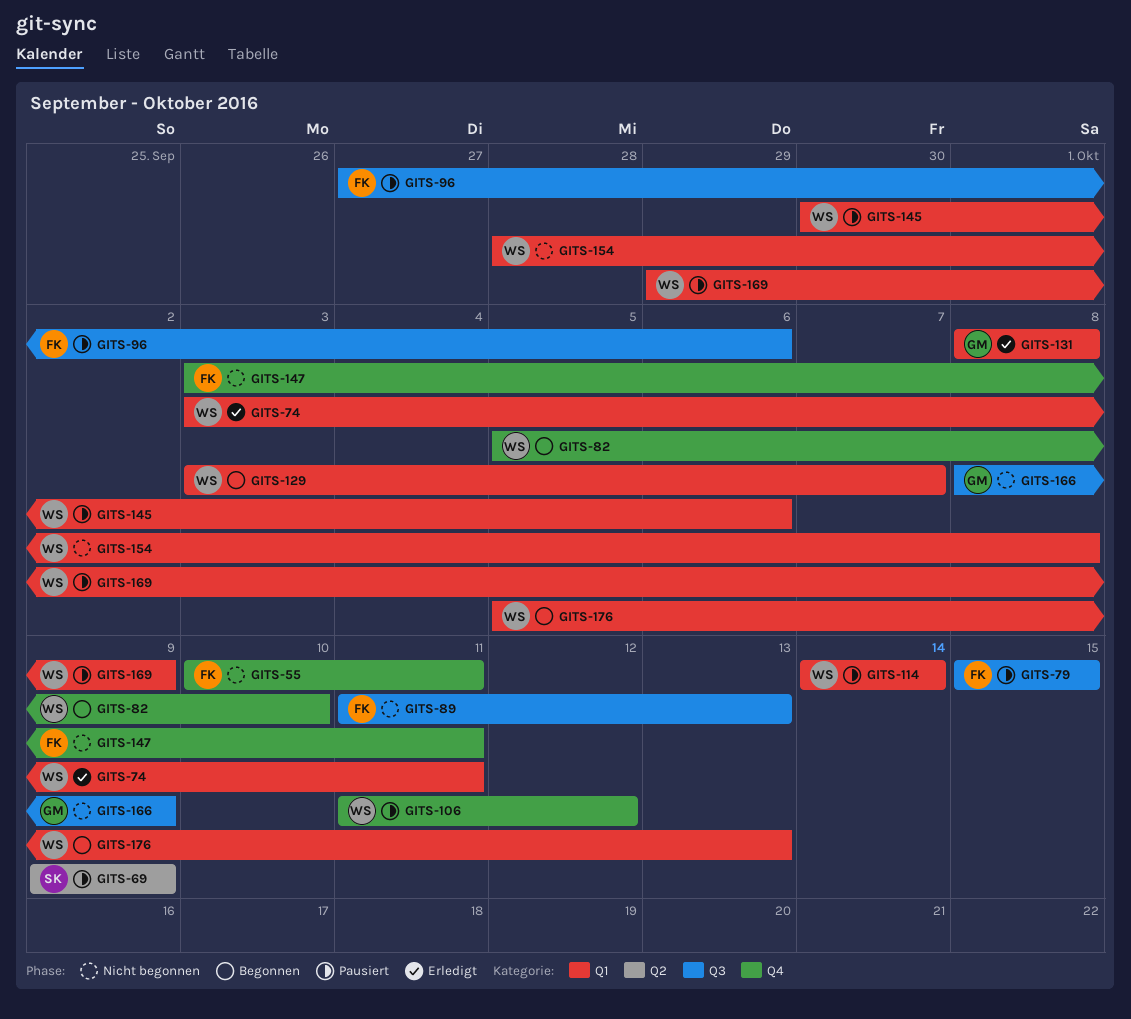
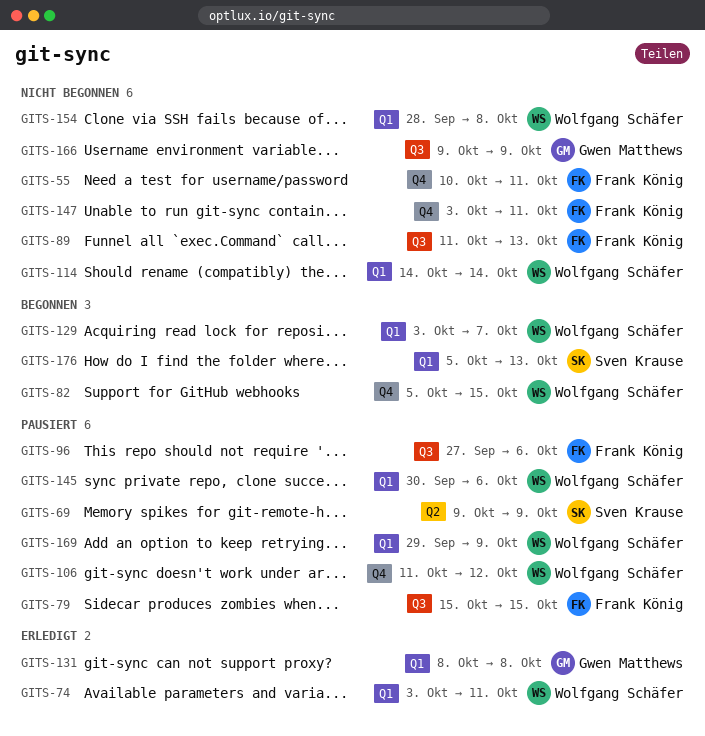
GITS-82, due: Oct 10 -> Oct 15
GITS-114, status: Pausiert -> Nicht begonnen
GITS-166, start: Oct 8 -> Oct 9
GITS-176, owner: Wolfgang Schäfer -> Sven Krause

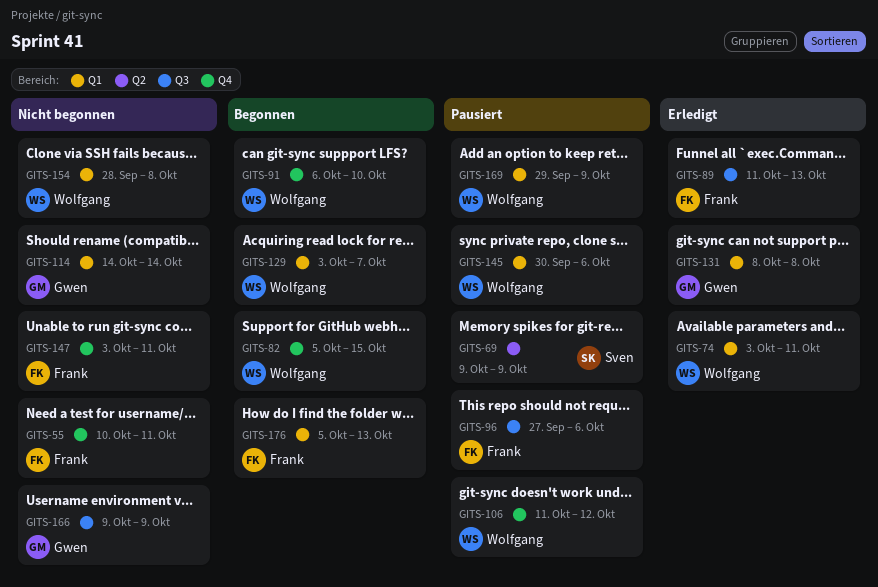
GITS-79: present -> none
GITS-89, status: Nicht begonnen -> Erledigt
GITS-91: none -> present
GITS-114, owner: Wolfgang Schäfer -> Gwen Matthews
GITS-176, owner: Sven Krause -> Frank König

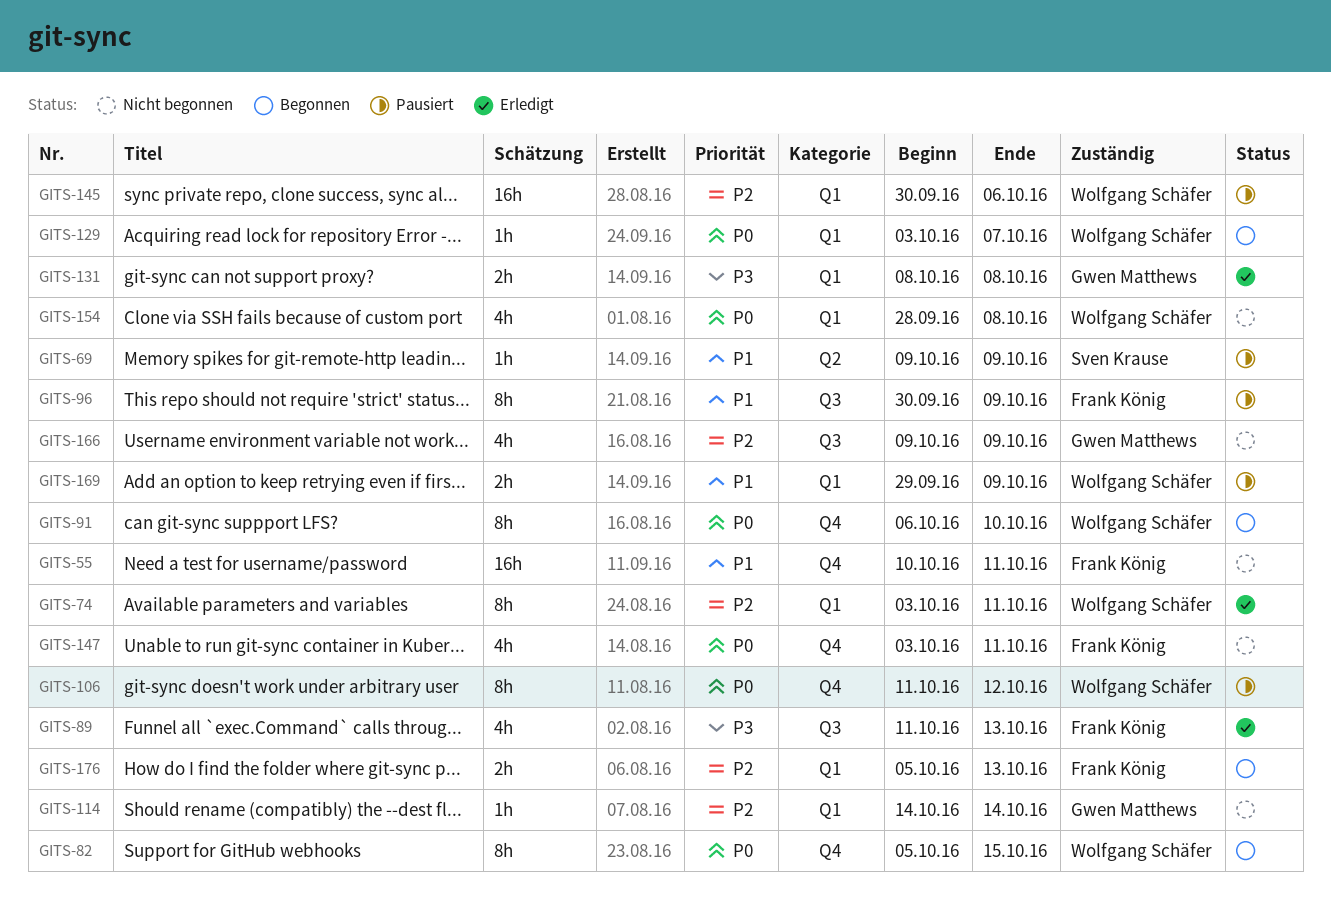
GITS-96, start: Sep 27 -> Sep 30
GITS-96, due: Oct 6 -> Oct 9

